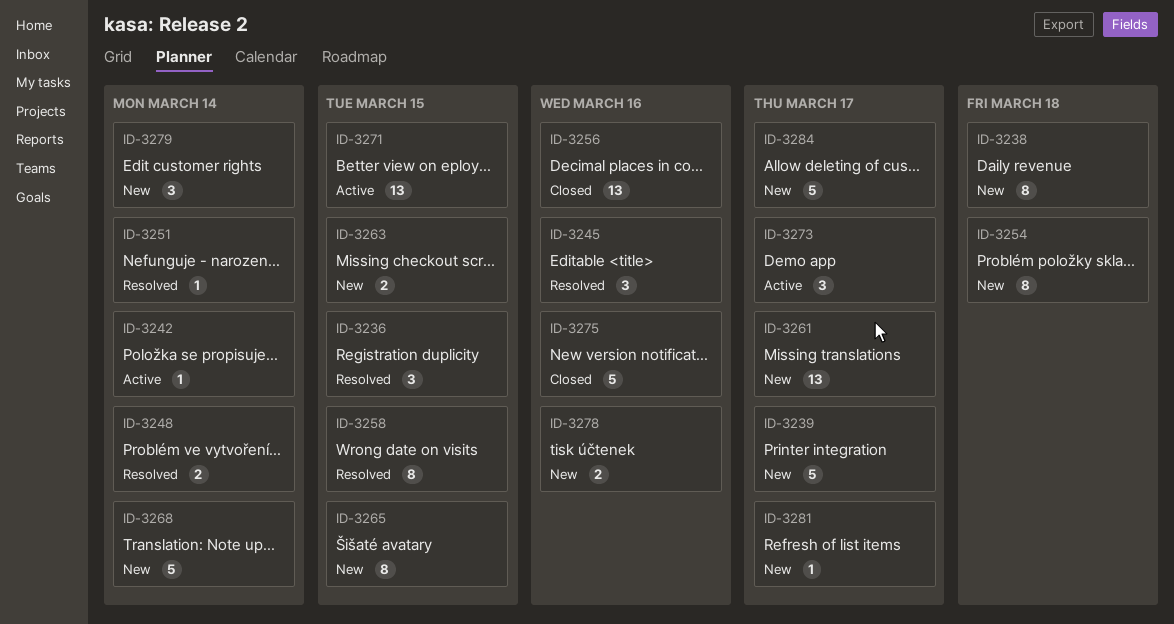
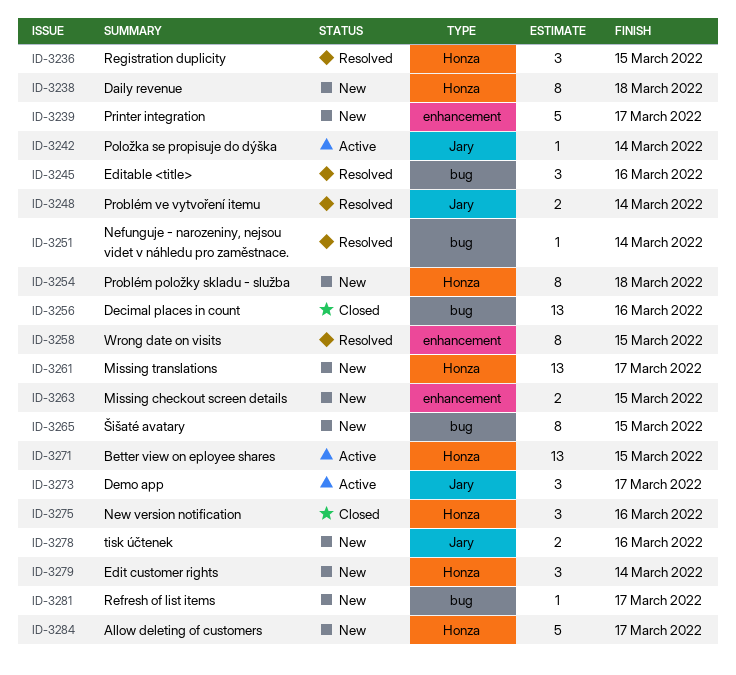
ID-3268: present -> none
ID-3275, estimate: 5 -> 3

